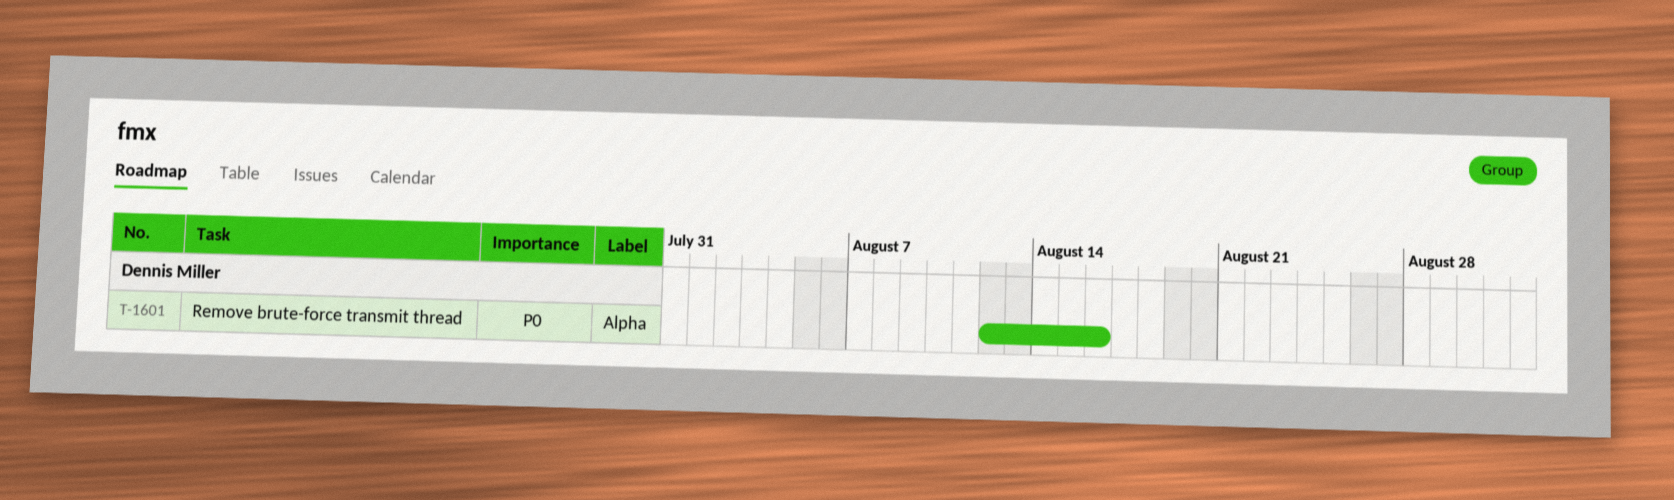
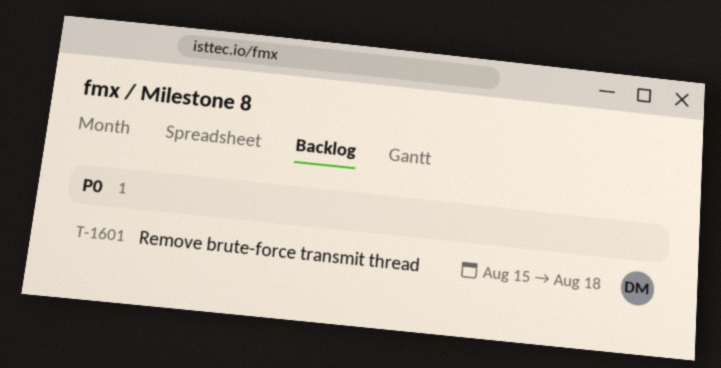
T-1601, start: Aug 12 -> Aug 15
T-1601, due: Aug 16 -> Aug 18

